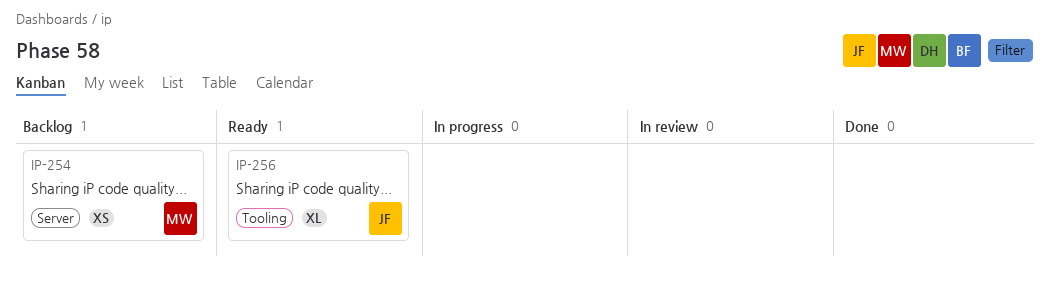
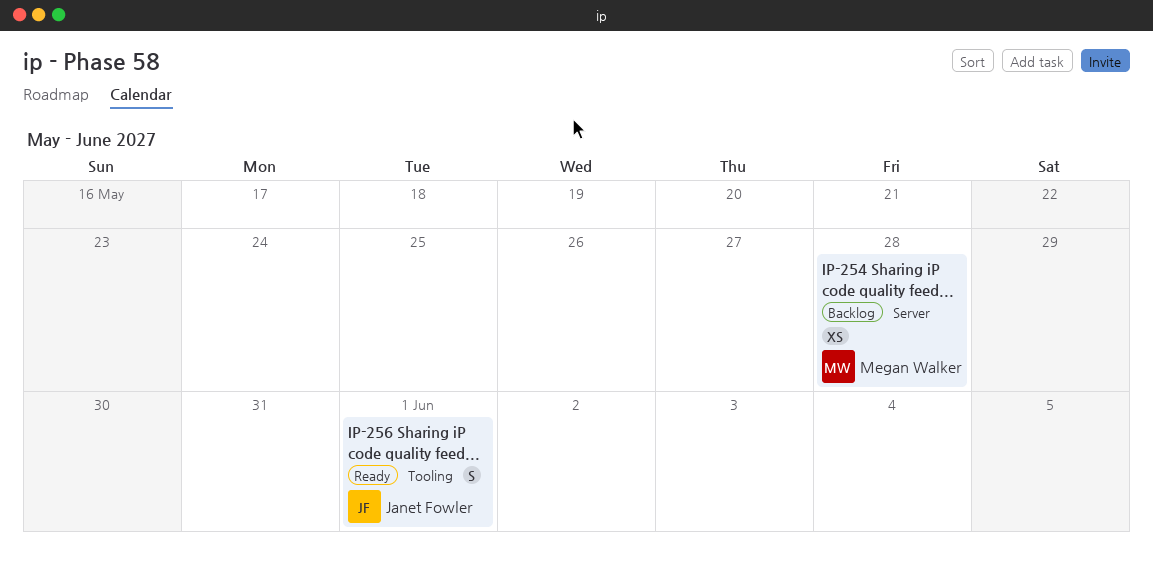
IP-256, estimate: XL -> S

